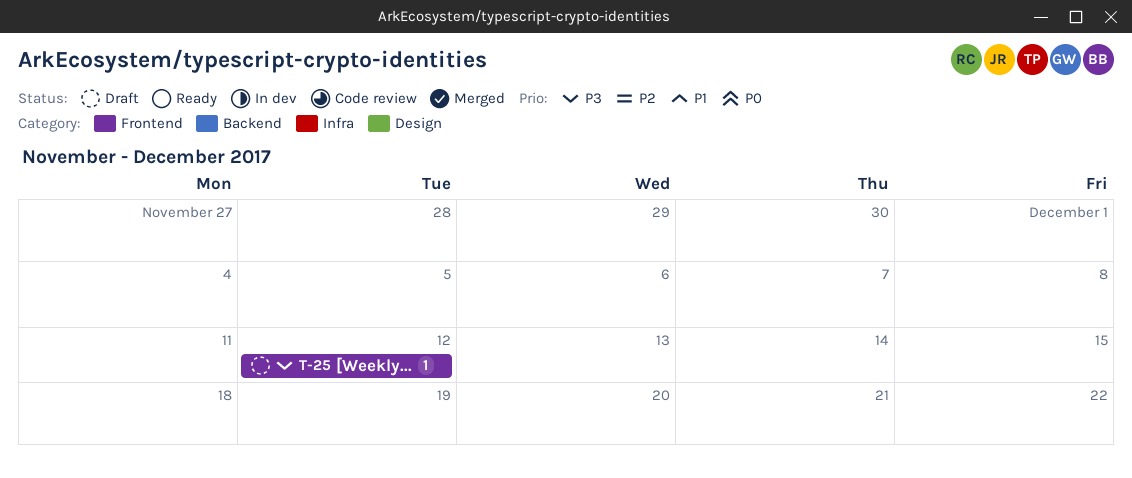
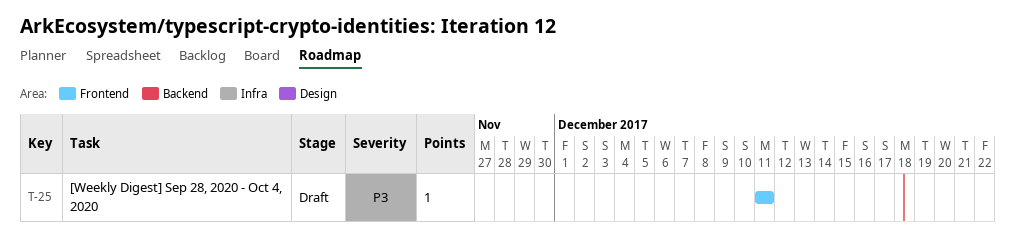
T-25, start: Dec 12 -> Dec 11
T-25, due: Dec 12 -> Dec 11

